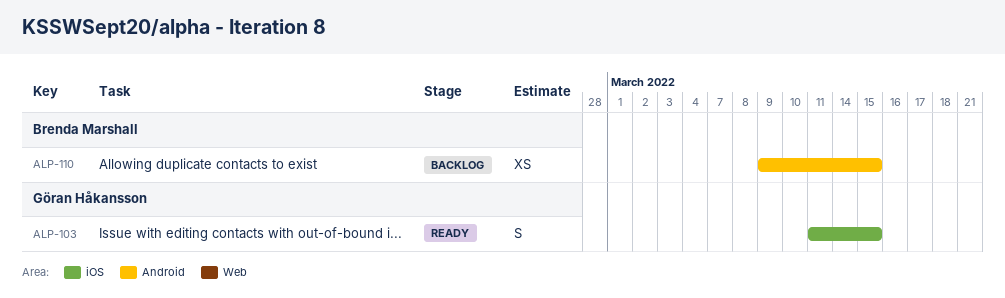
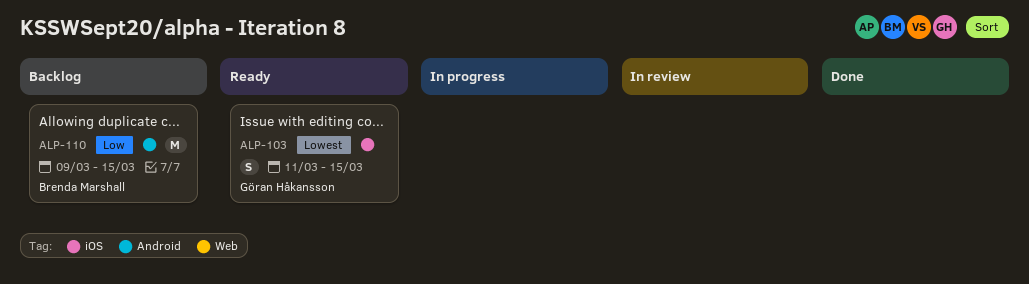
ALP-110, estimate: XS -> M

